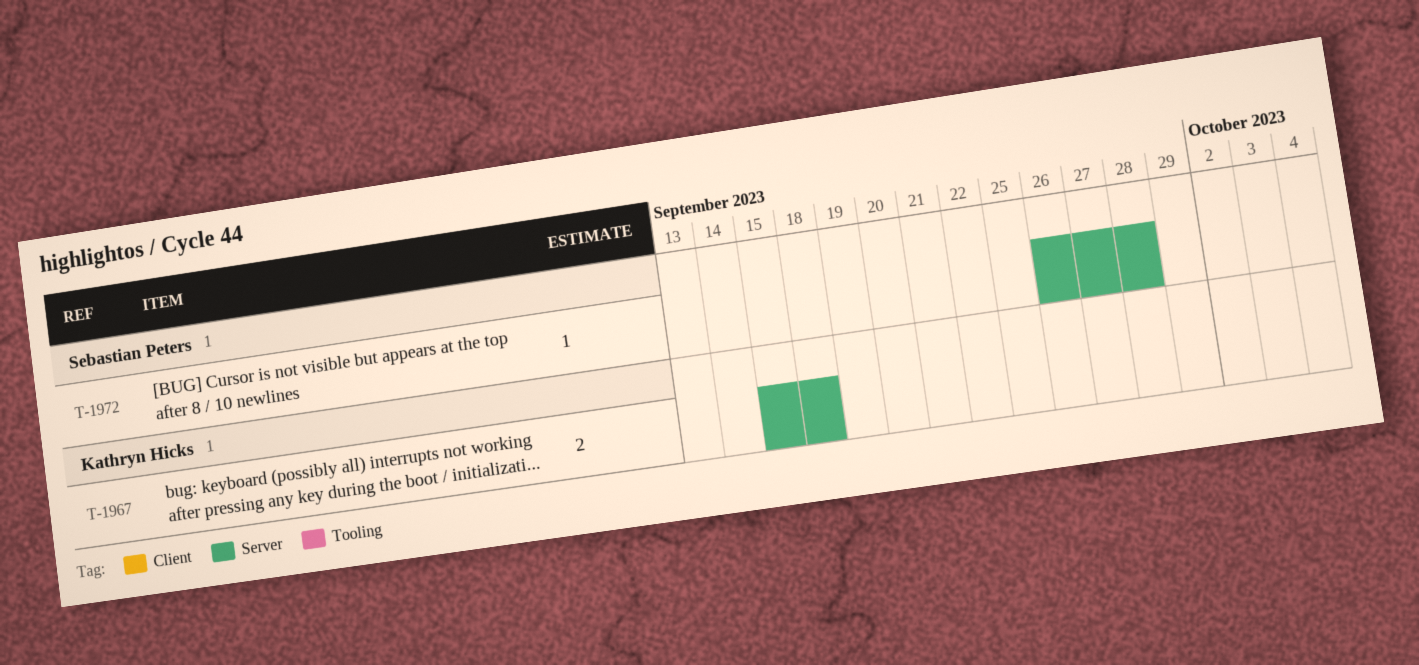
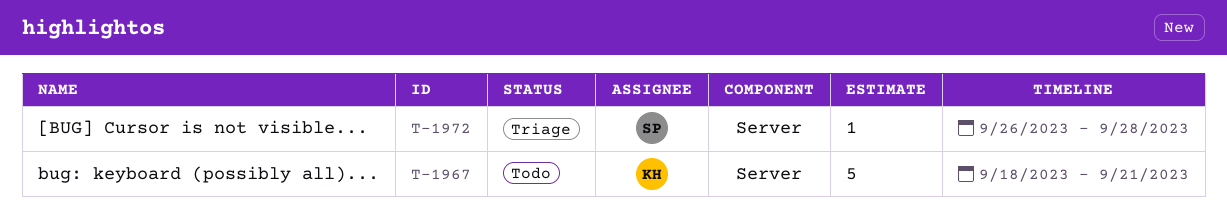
T-1967, estimate: 2 -> 5
T-1967, start: Sep 15 -> Sep 18
T-1967, due: Sep 18 -> Sep 21

